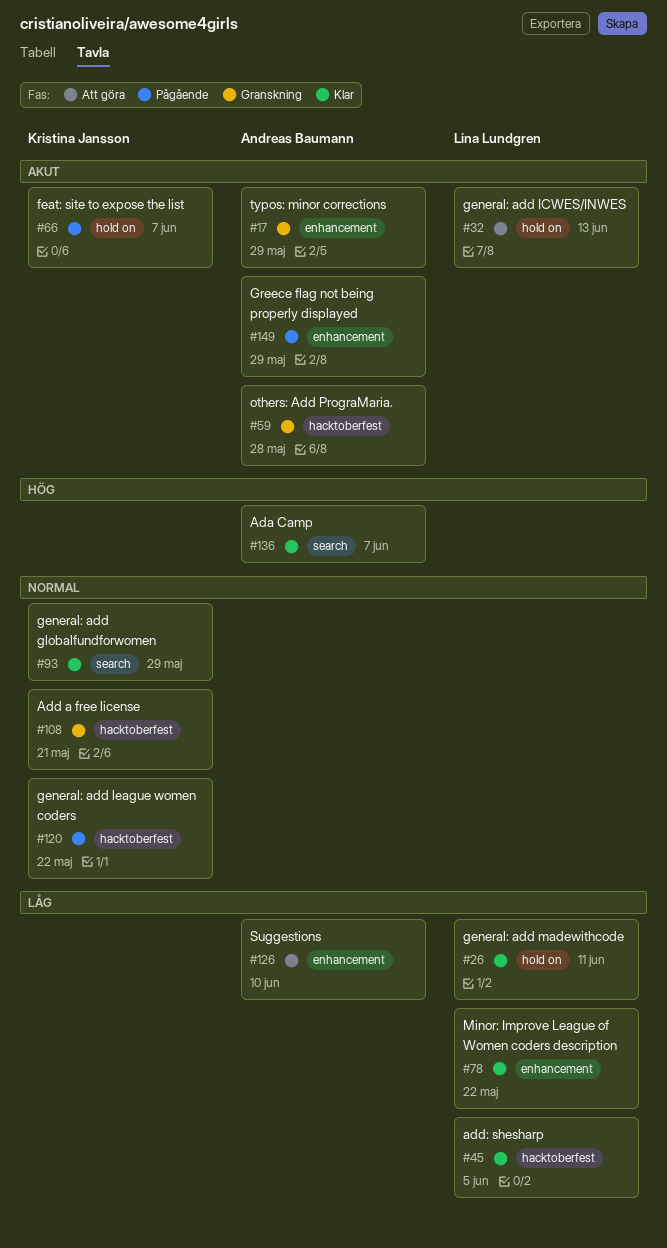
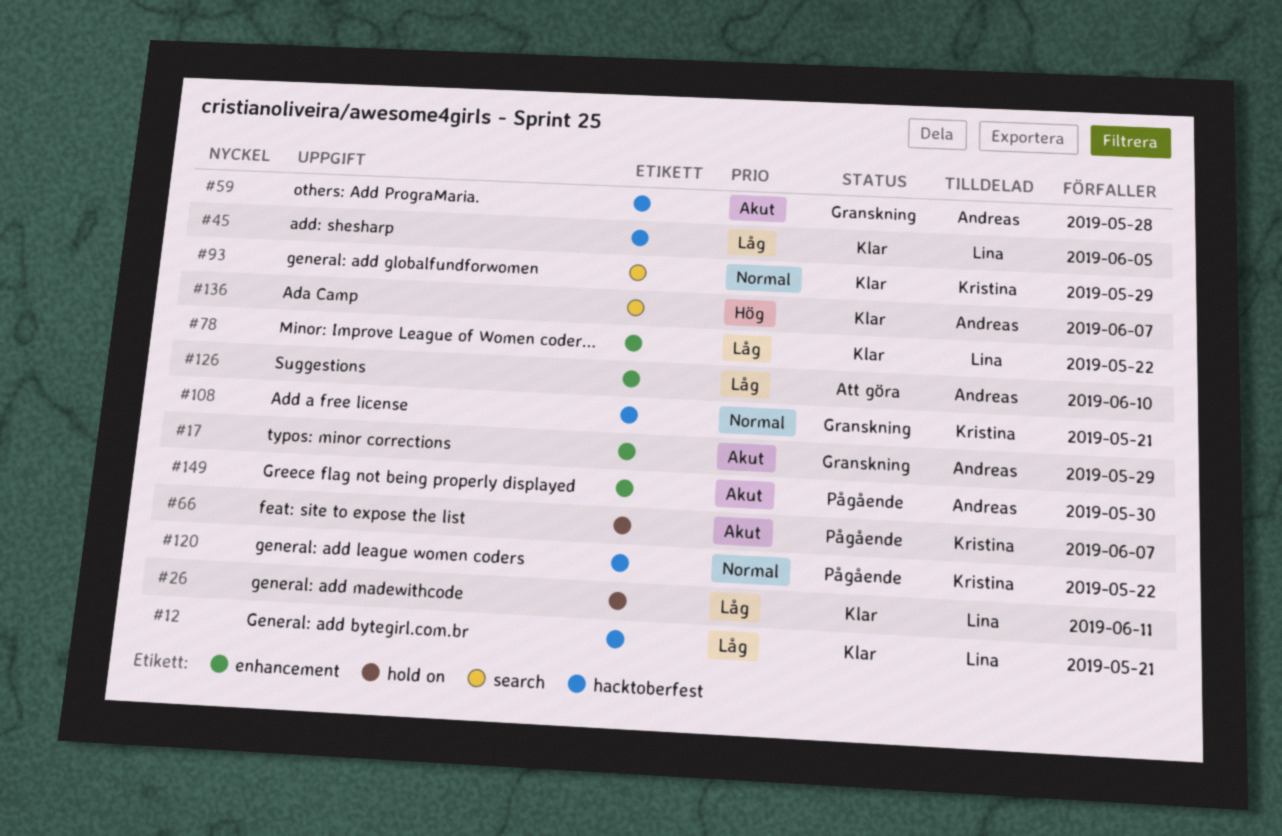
#12: none -> present
#32: present -> none
#149, due: May 29 -> May 30

